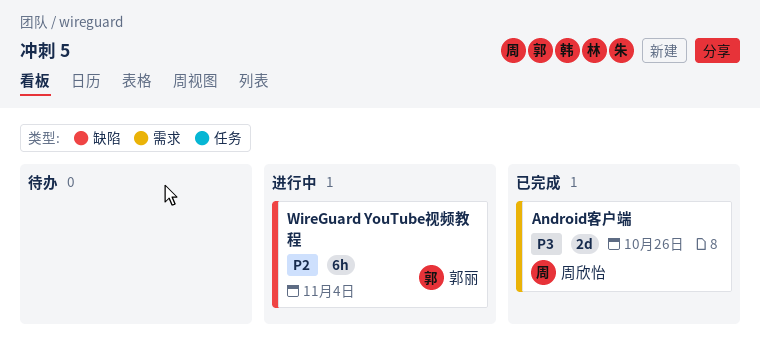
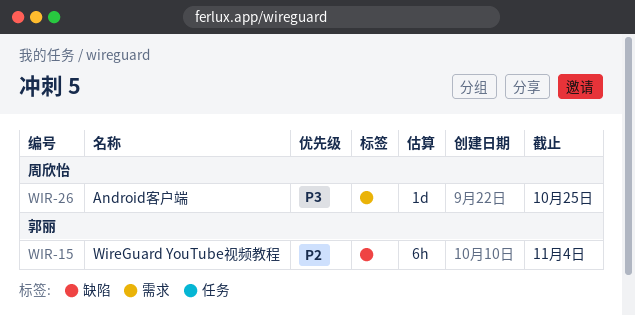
Android客户端, estimate: 2d -> 1d
Android客户端, due: Oct 26 -> Oct 25

